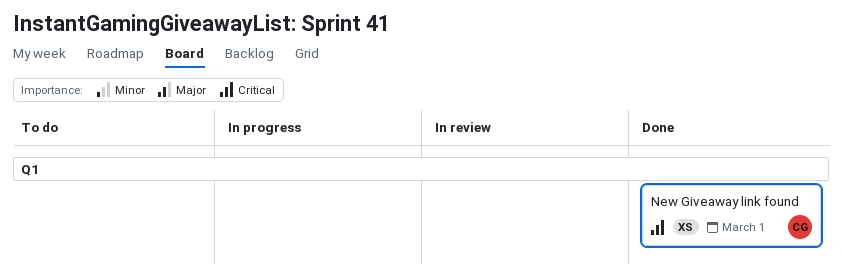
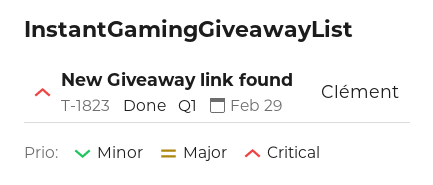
New Giveaway link found, due: Mar 1 -> Feb 29

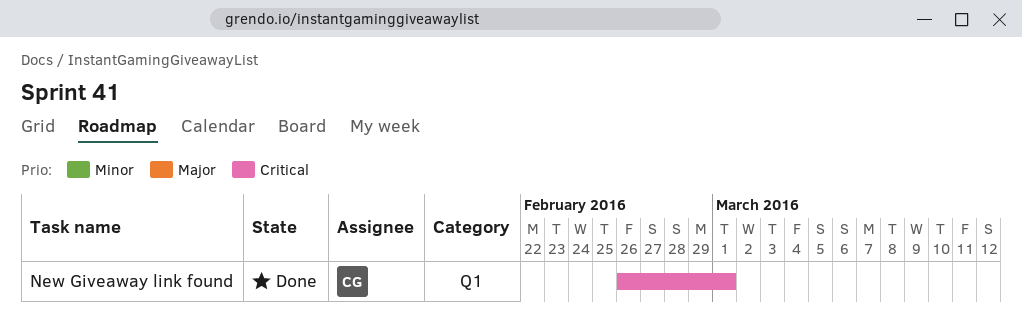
New Giveaway link found, due: Feb 29 -> Mar 1

